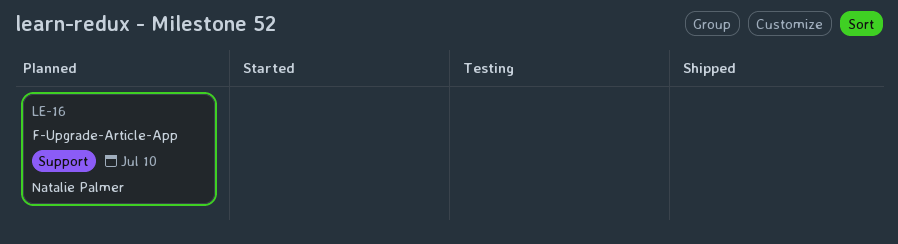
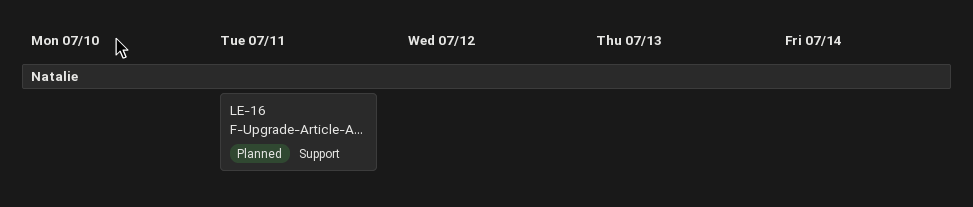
LE-16, due: Jul 10 -> Jul 11

